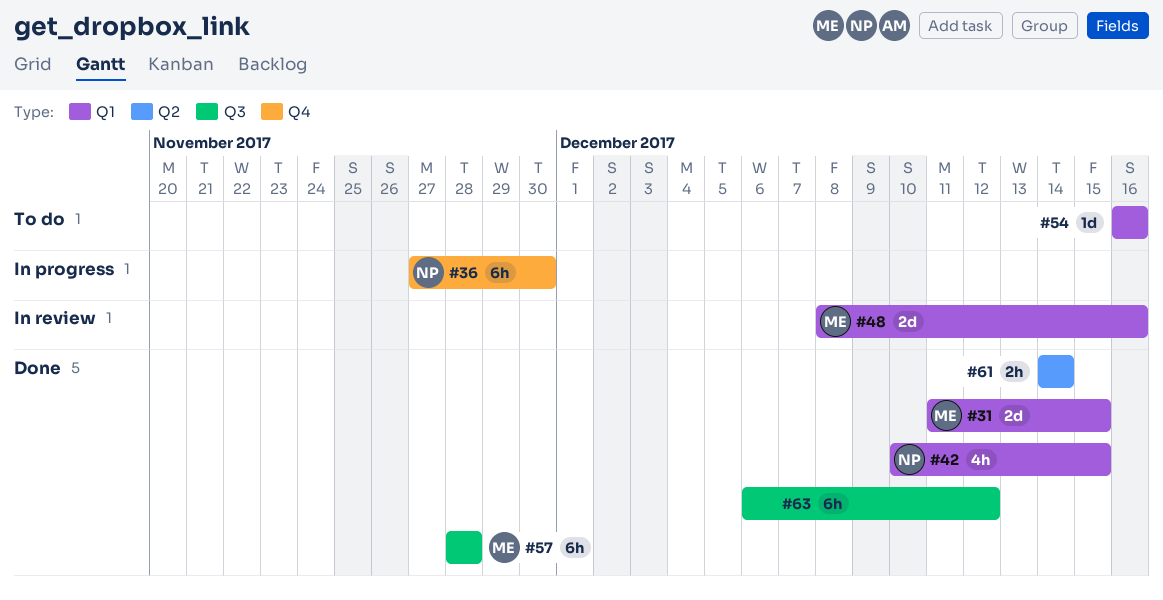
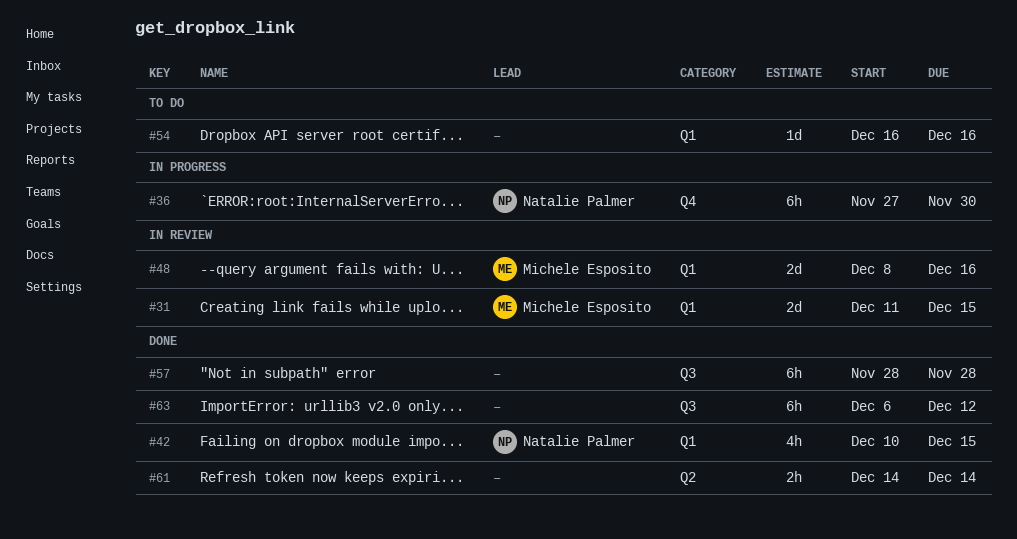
#31, status: Done -> In review
#57, owner: Michele Esposito -> none

